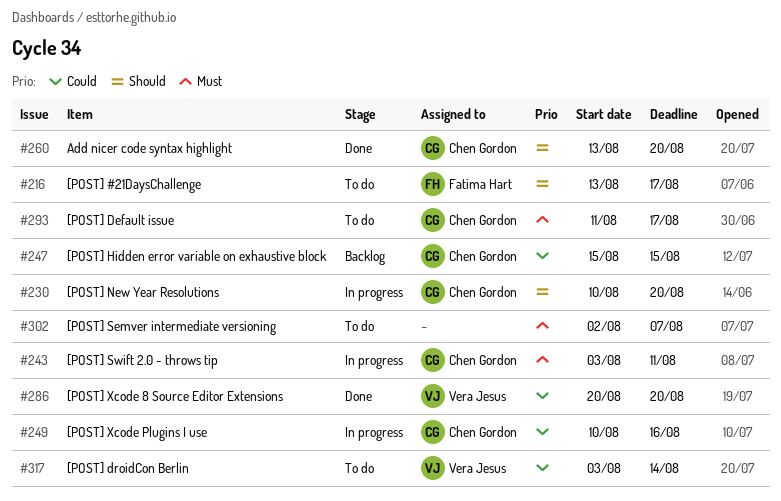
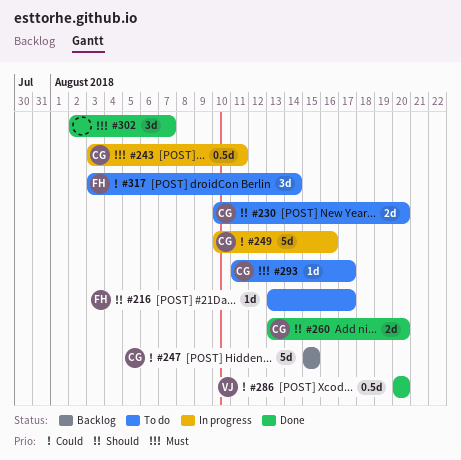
#230, status: In progress -> To do
#302, status: To do -> Done
#317, owner: Vera Jesus -> Fatima Hart

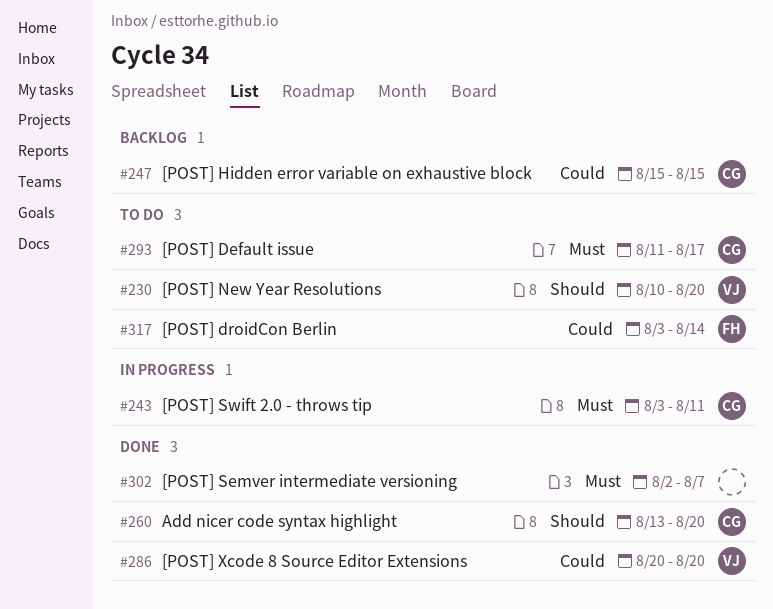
#216: present -> none
#230, owner: CG -> VJ
#249: present -> none

